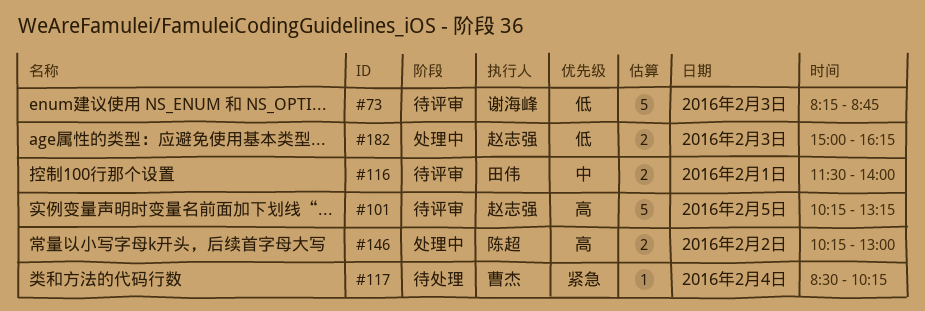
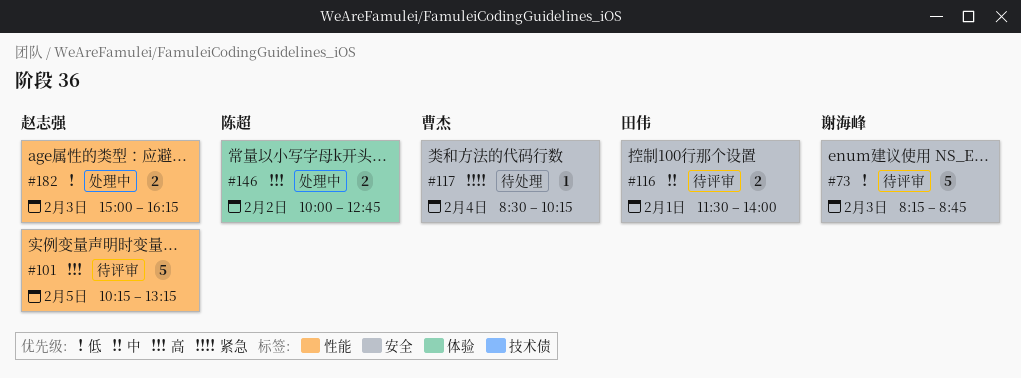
#146, begins: 10:15 -> 10:00
#146, ends: 13:00 -> 12:45

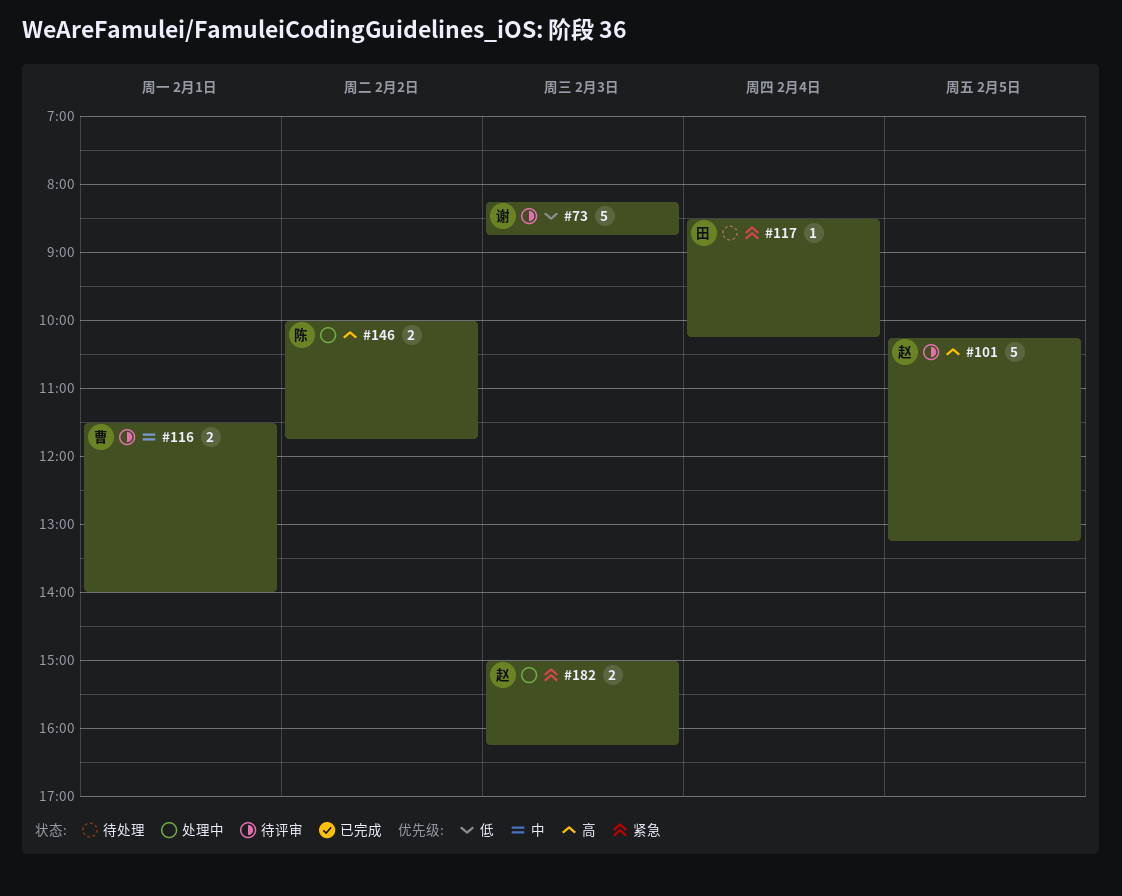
#116, owner: 田伟 -> 曹杰
#117, owner: 曹杰 -> 田伟
#146, ends: 12:45 -> 11:45
#182, priority: 低 -> 紧急

